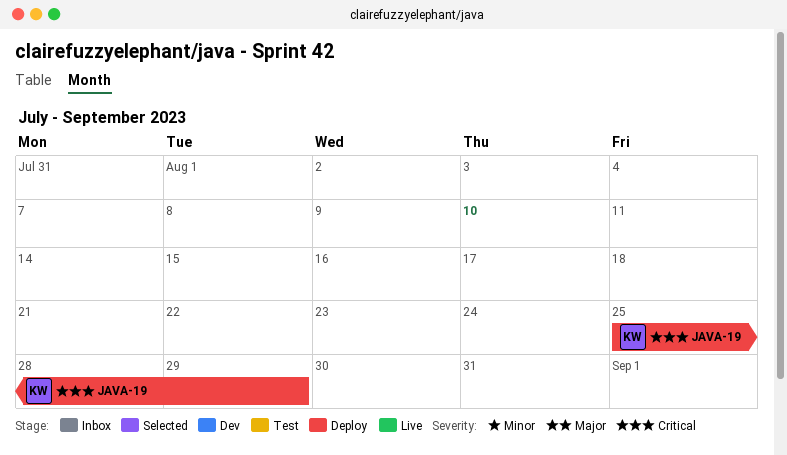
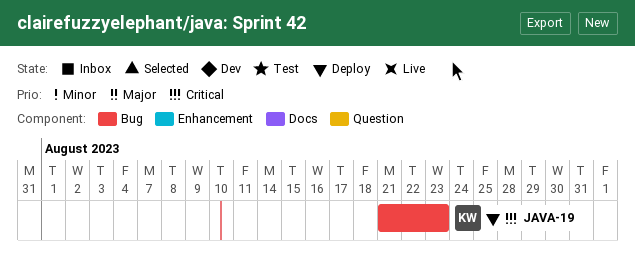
JAVA-19, start: Aug 25 -> Aug 21
JAVA-19, due: Aug 29 -> Aug 23

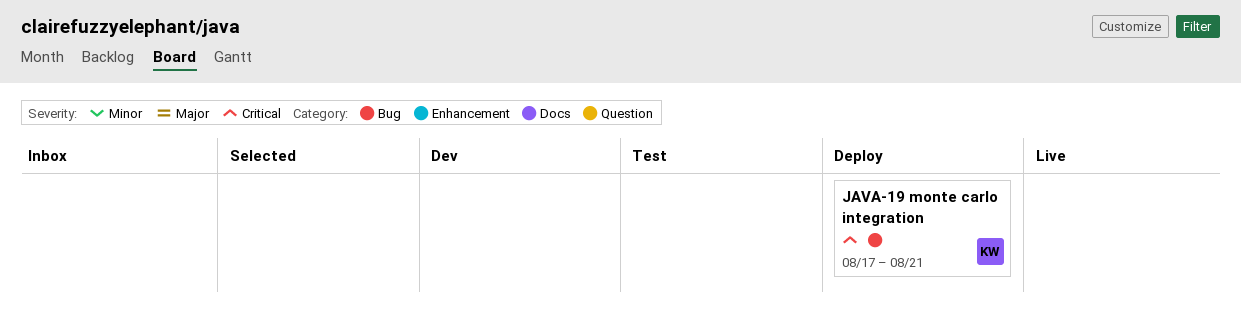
JAVA-19, start: Aug 21 -> Aug 17
JAVA-19, due: Aug 23 -> Aug 21

